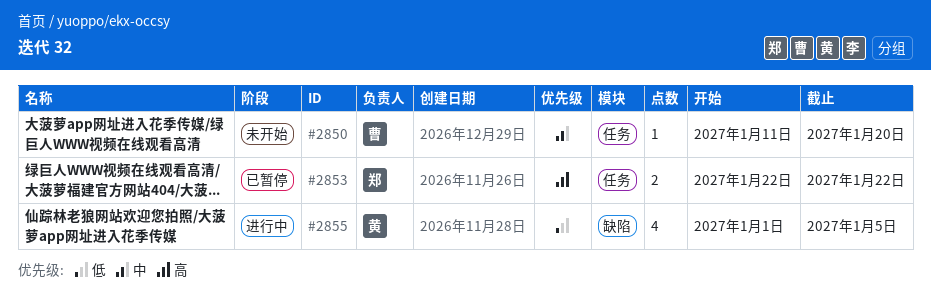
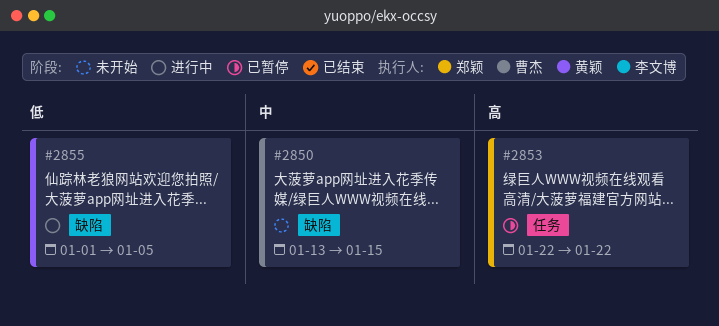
#2850, label: 任务 -> 缺陷
#2850, start: Jan 11 -> Jan 13
#2850, due: Jan 20 -> Jan 15

